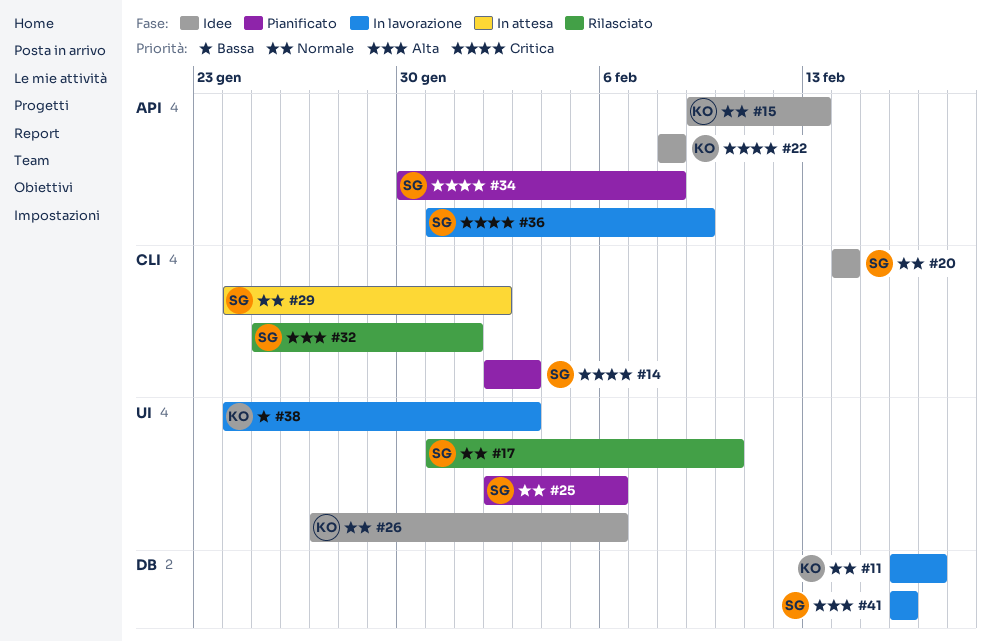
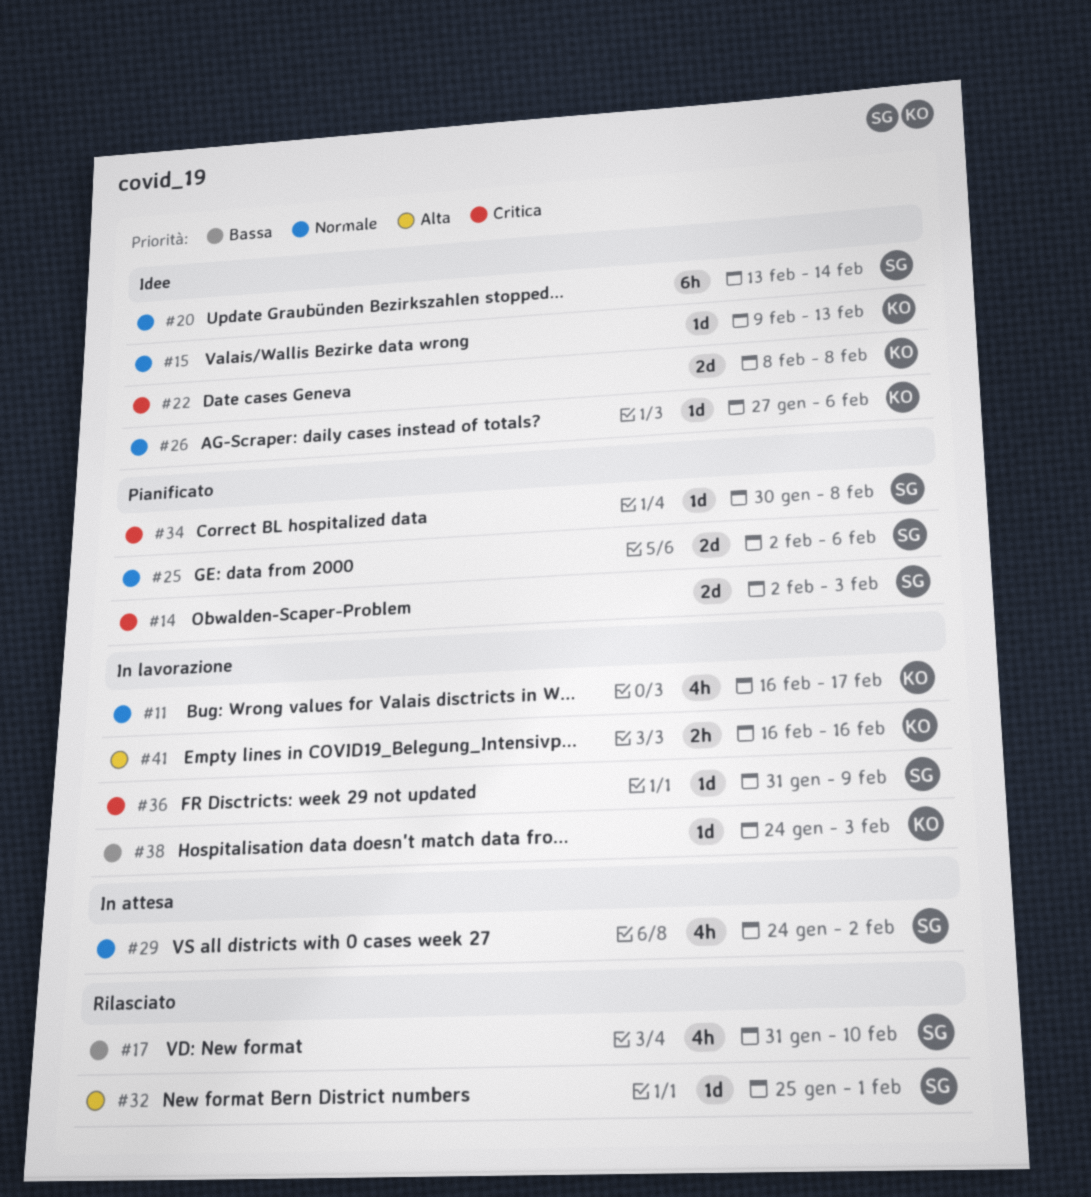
#17, priority: Normale -> Bassa
#20, start: Feb 14 -> Feb 13
#41, owner: SG -> KO

